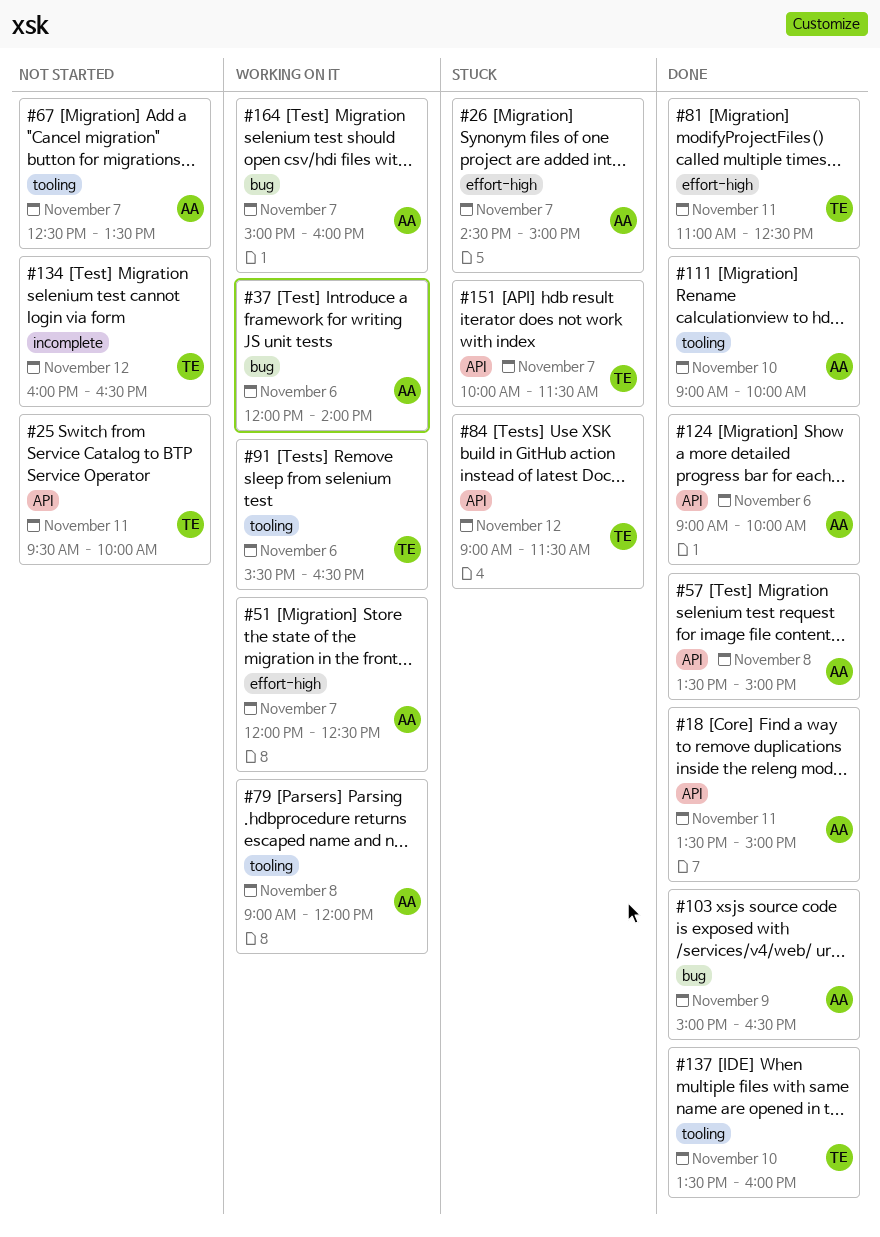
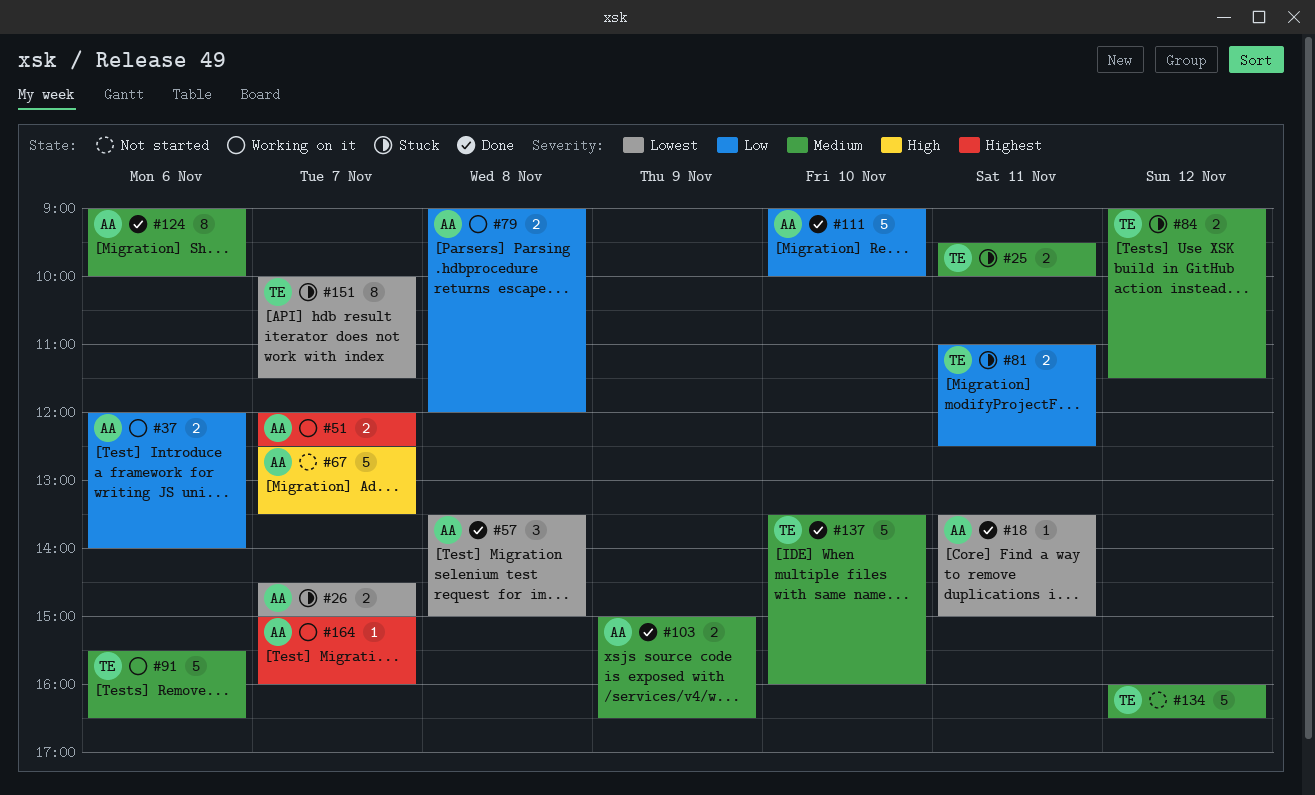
#25, status: Not started -> Stuck
#81, status: Done -> Stuck

